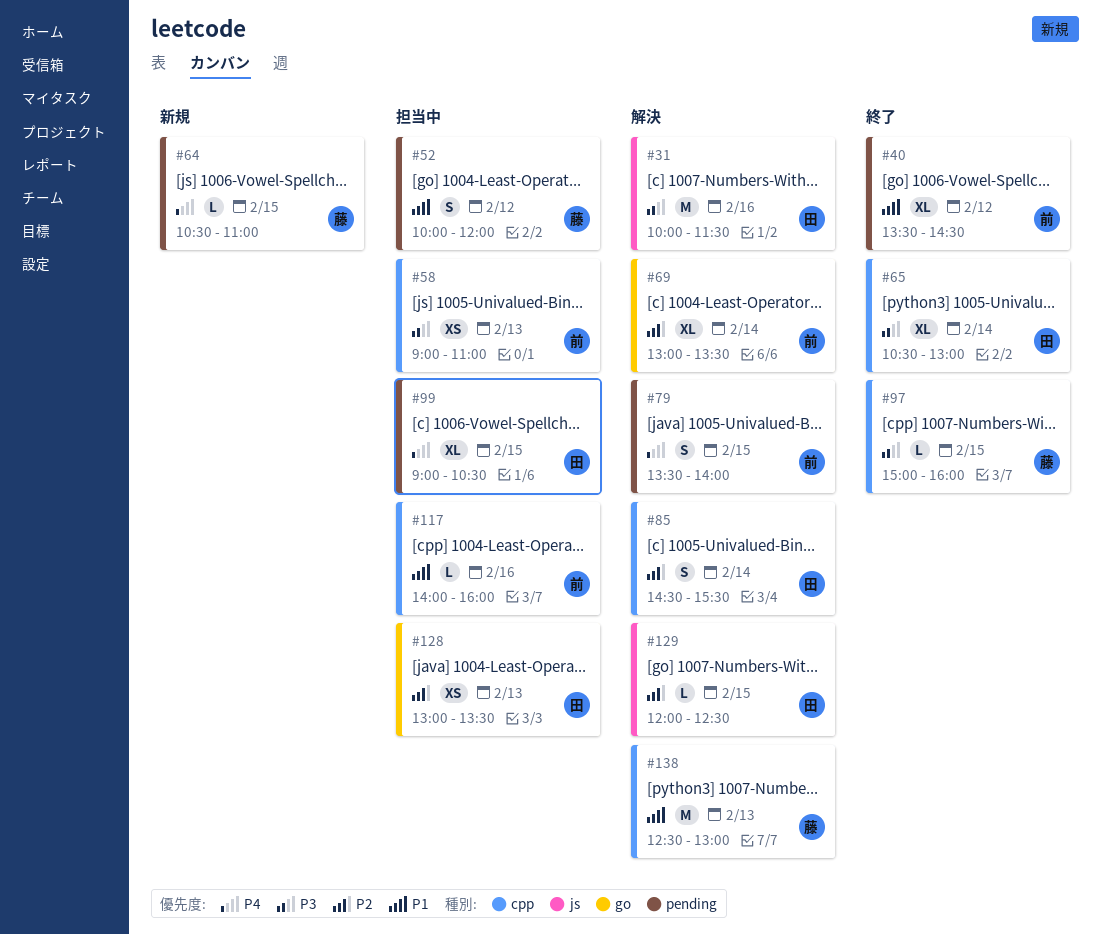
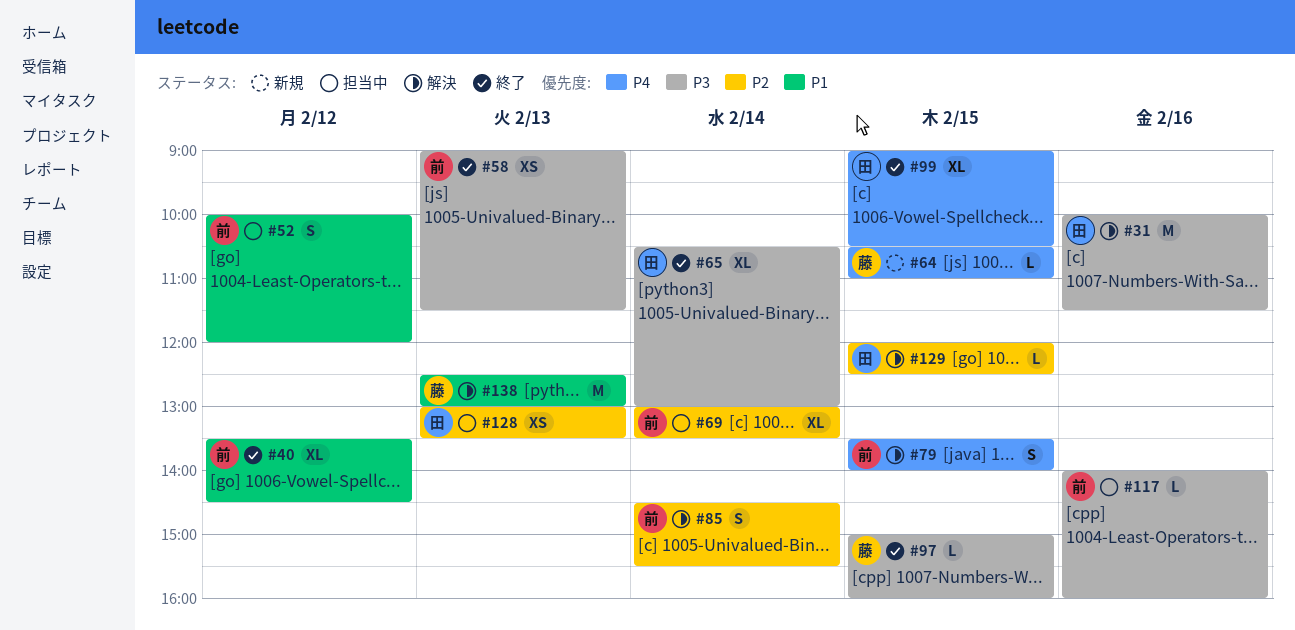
#52, owner: 藤 -> 前
#58, status: 担当中 -> 終了
#58, ends: 11:00 -> 11:30
#69, status: 解決 -> 担当中
#85, owner: 田 -> 前
#99, status: 担当中 -> 終了
#117, priority: P1 -> P3

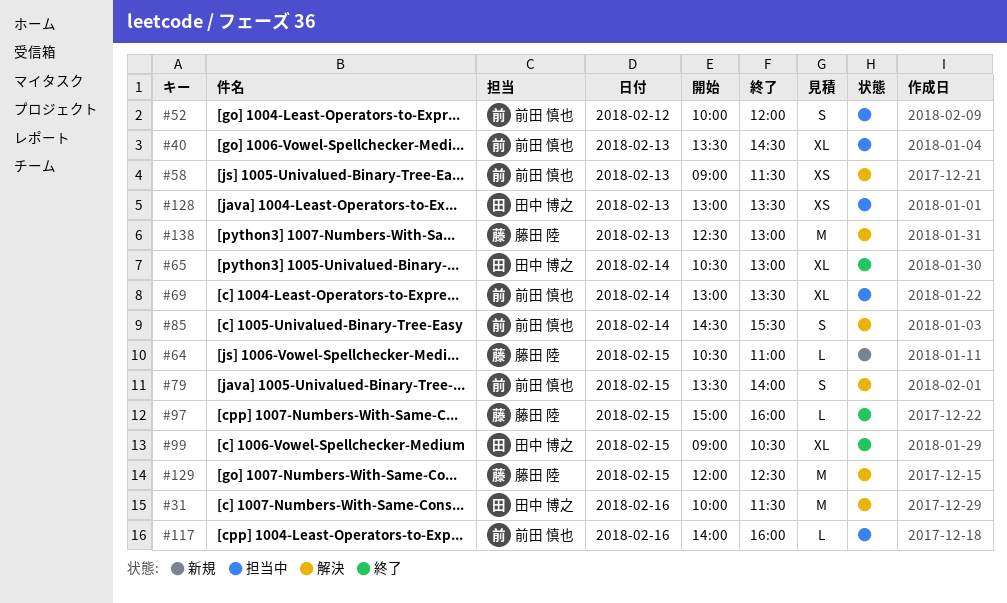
#40, status: 終了 -> 担当中
#40, day: Feb 12 -> Feb 13
#58, status: 終了 -> 解決
#129, owner: 田中 博之 -> 藤田 陸
#129, estimate: L -> M

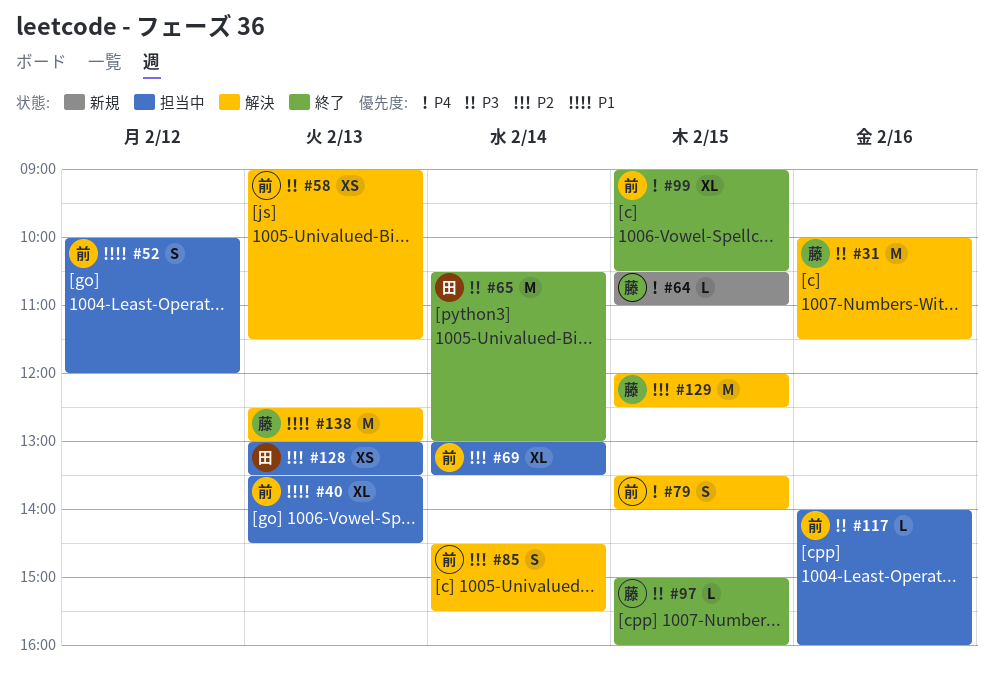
#31, owner: 田中 博之 -> 藤田 陸
#65, estimate: XL -> M
#99, owner: 田中 博之 -> 前田 慎也

